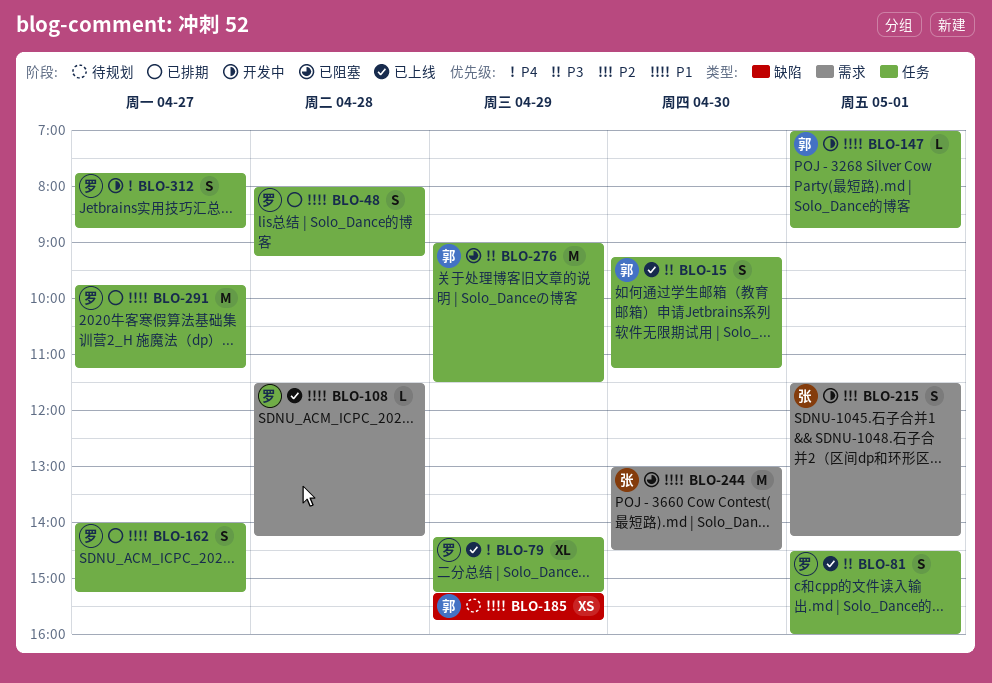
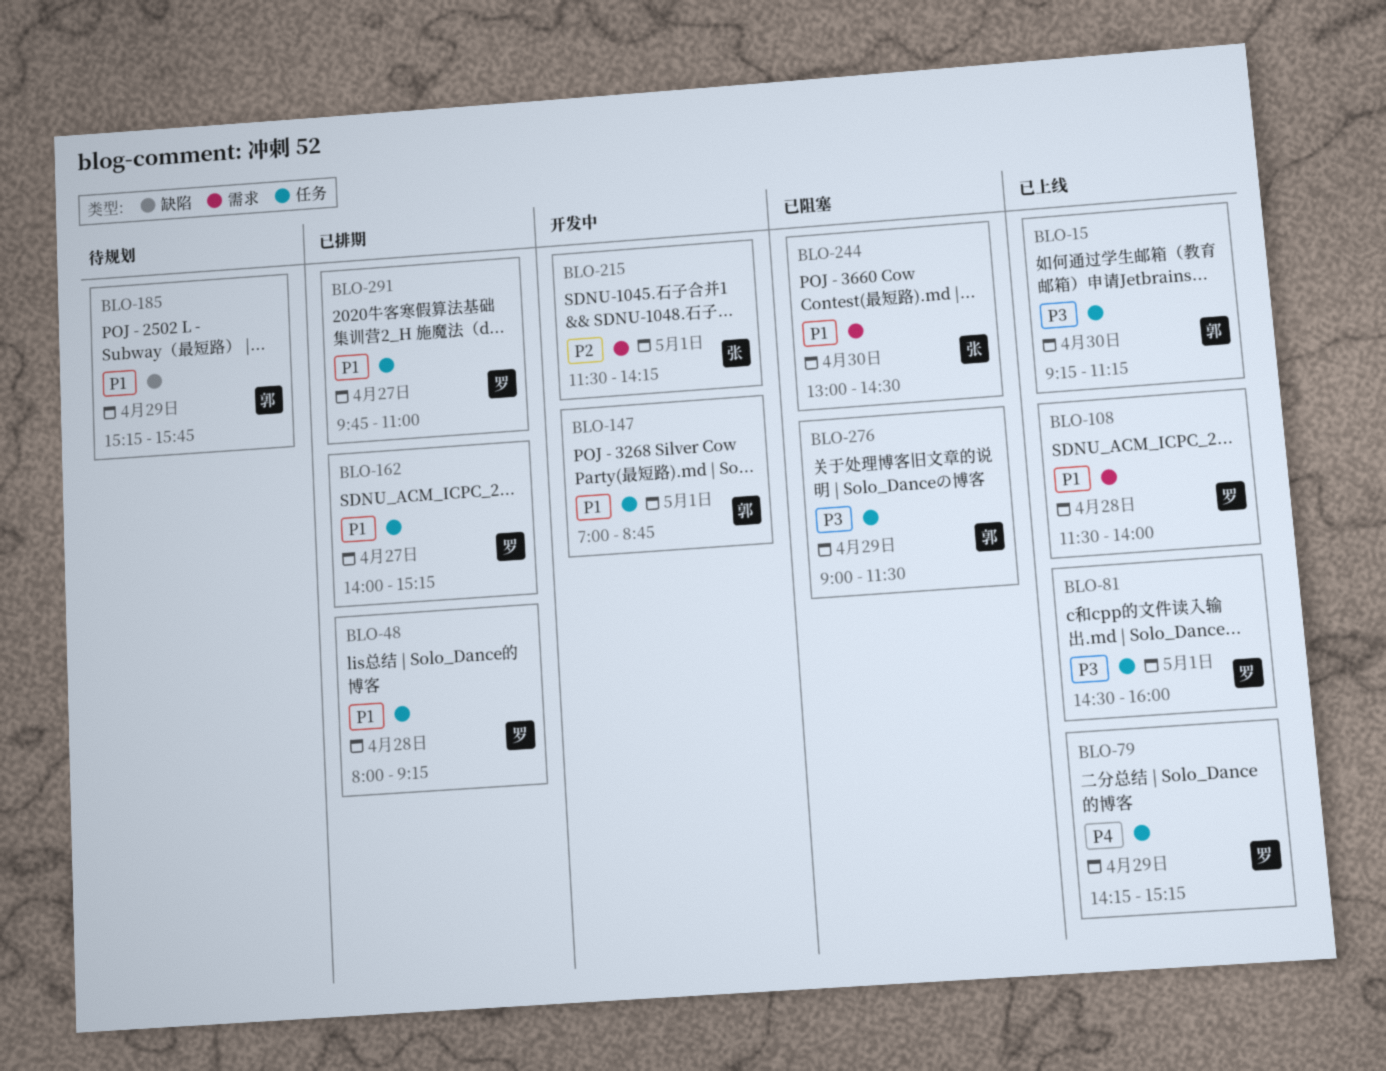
BLO-108, ends: 14:15 -> 14:00
BLO-291, ends: 11:15 -> 11:00
BLO-312: present -> none

